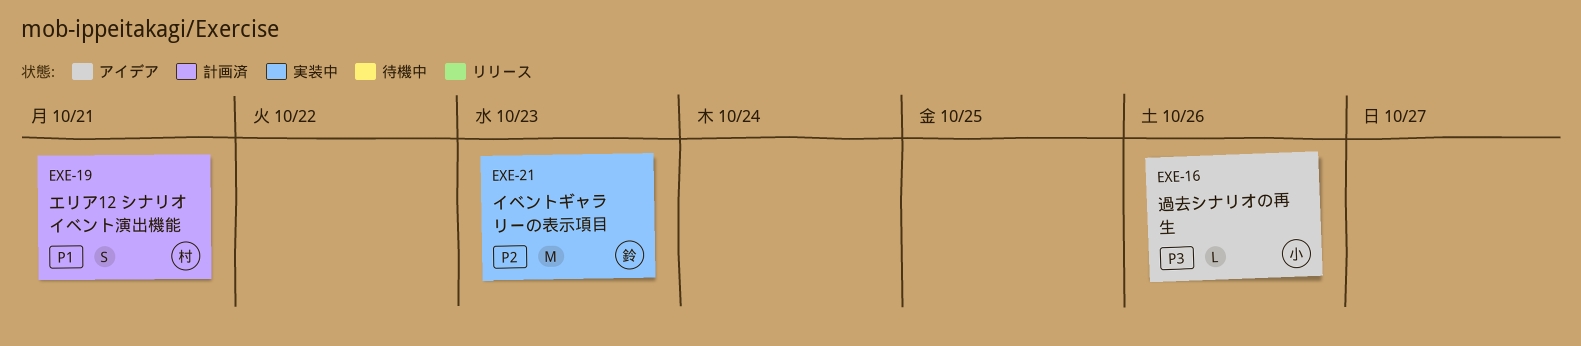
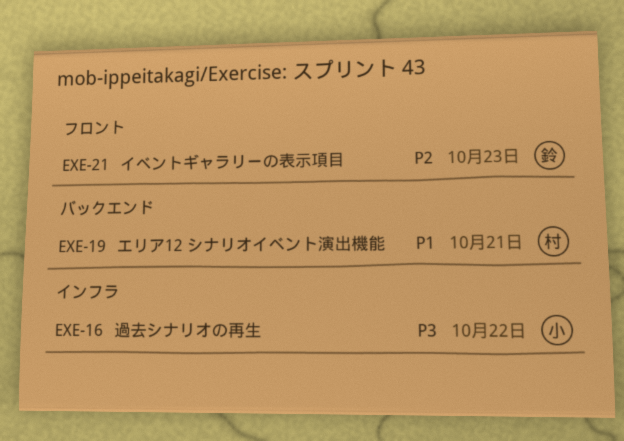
EXE-16, due: Oct 26 -> Oct 22

